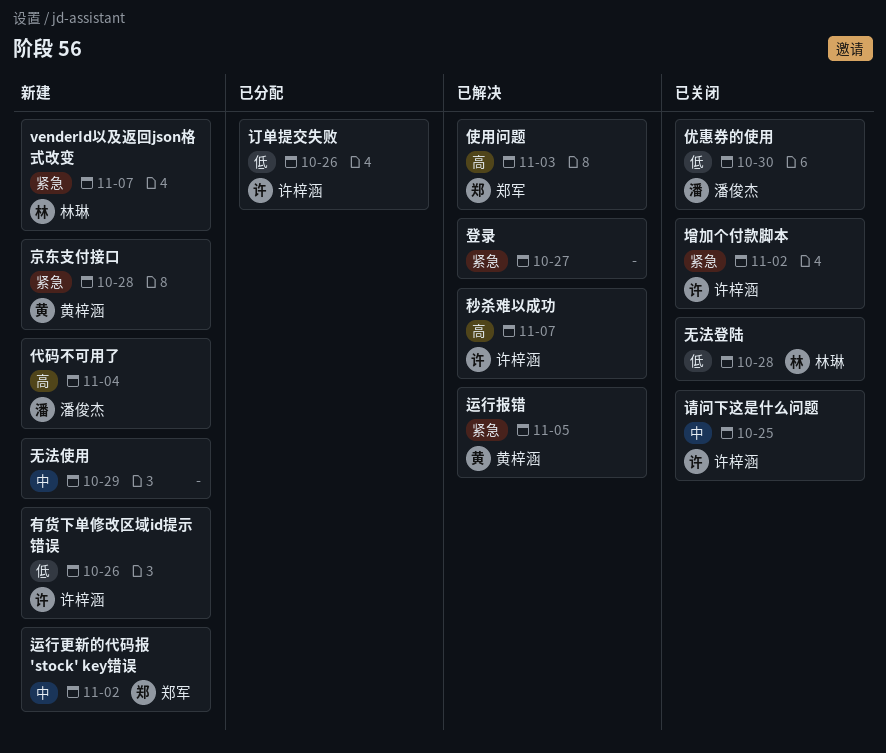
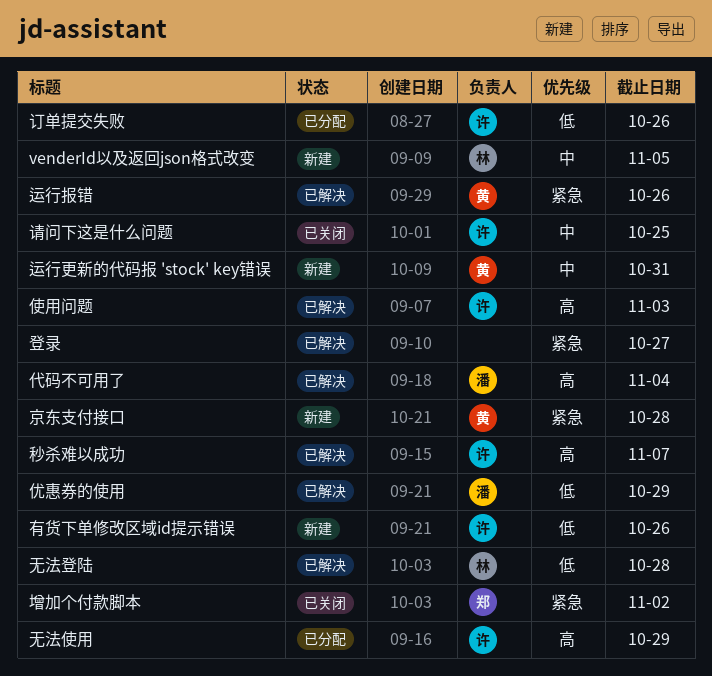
venderId以及返回json格式改变, priority: 紧急 -> 中
venderId以及返回json格式改变, due: Nov 7 -> Nov 5
代码不可用了, status: 新建 -> 已解决
优惠券的使用, status: 已关闭 -> 已解决
优惠券的使用, due: Oct 30 -> Oct 29
使用问题, owner: 郑军 -> 许梓涵
增加个付款脚本, owner: 许梓涵 -> 郑军
无法使用, status: 新建 -> 已分配
无法使用, owner: none -> 许梓涵
无法使用, priority: 中 -> 高
无法登陆, status: 已关闭 -> 已解决
运行报错, due: Nov 5 -> Oct 26
运行更新的代码报 'stock' key错误, owner: 郑军 -> 黄梓涵
运行更新的代码报 'stock' key错误, due: Nov 2 -> Oct 31

